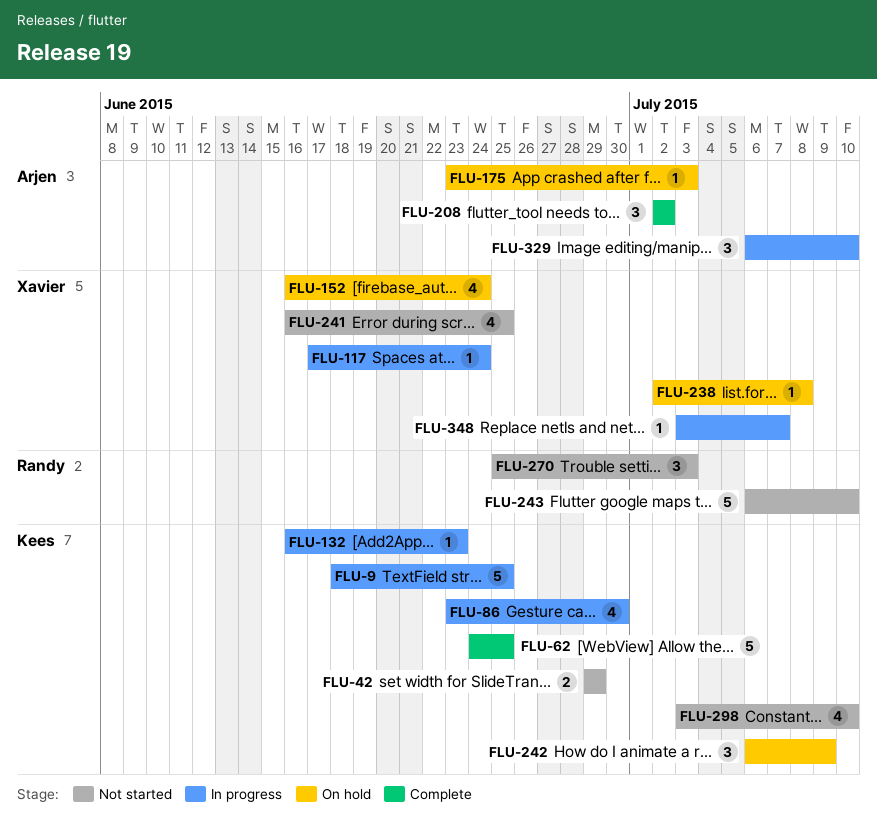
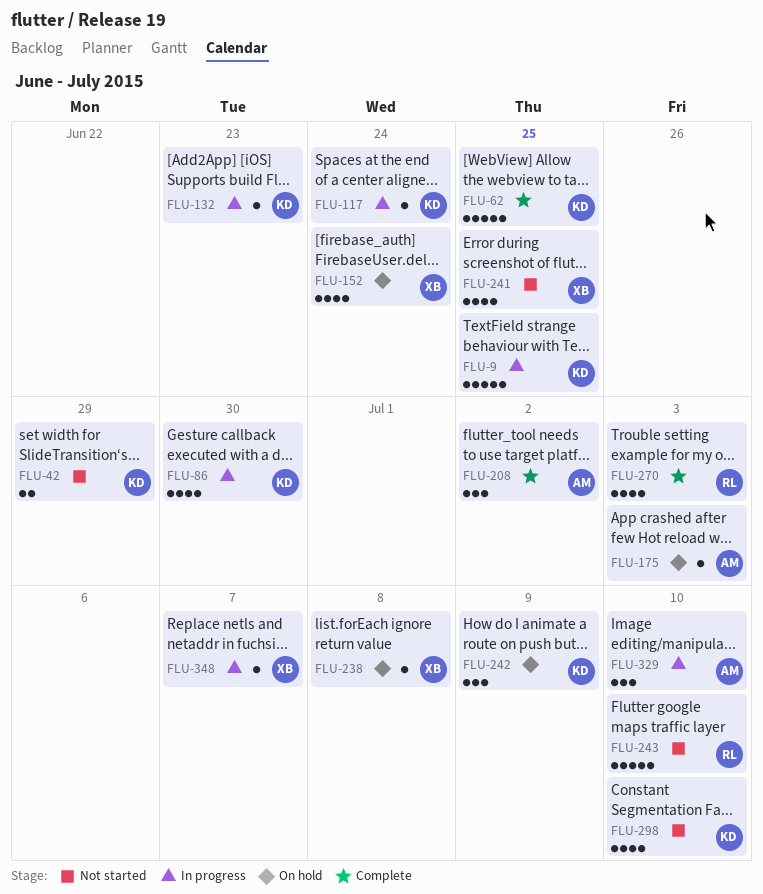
FLU-117, owner: Xavier -> Kees
FLU-270, status: Not started -> Complete
FLU-270, estimate: 3 -> 4

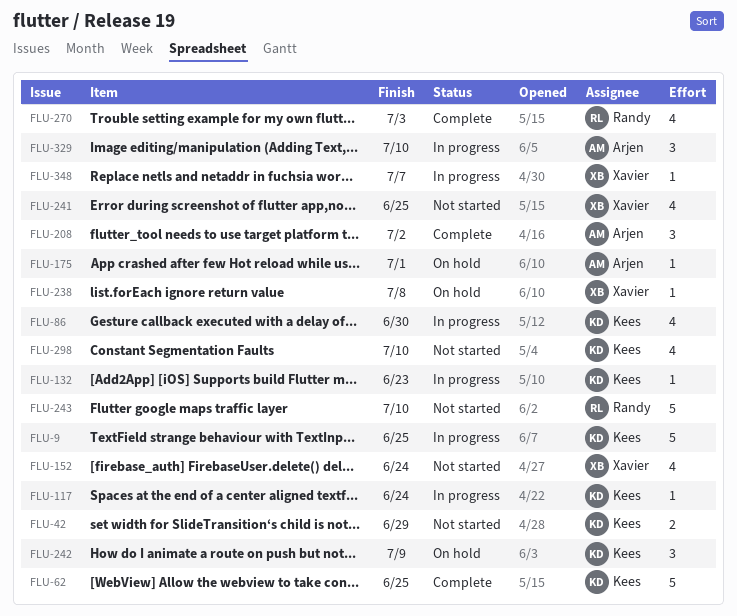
FLU-152, status: On hold -> Not started
FLU-175, due: Jul 3 -> Jul 1

